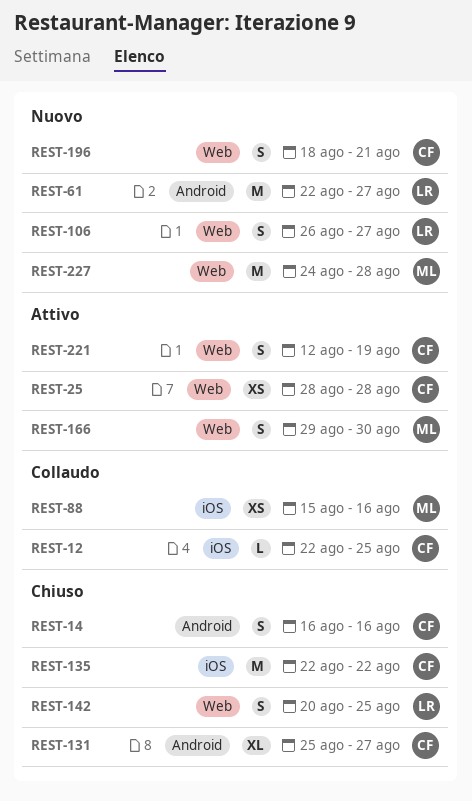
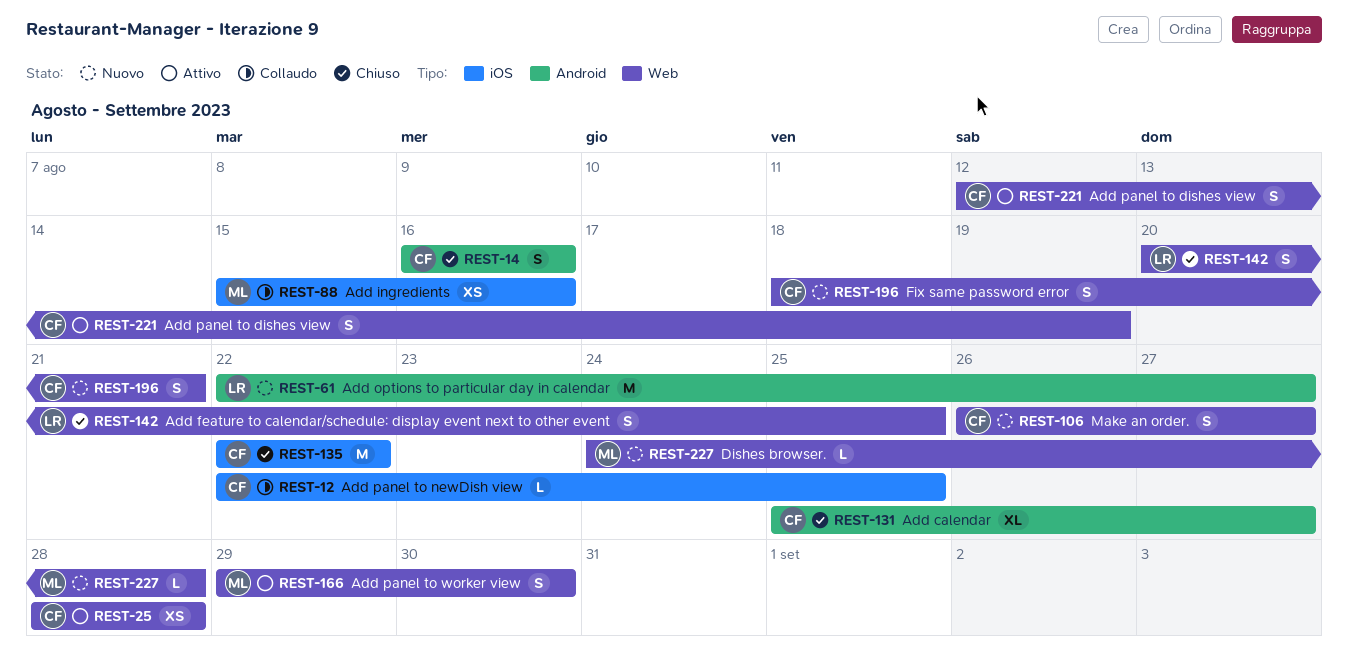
REST-106, owner: LR -> CF
REST-227, estimate: M -> L

